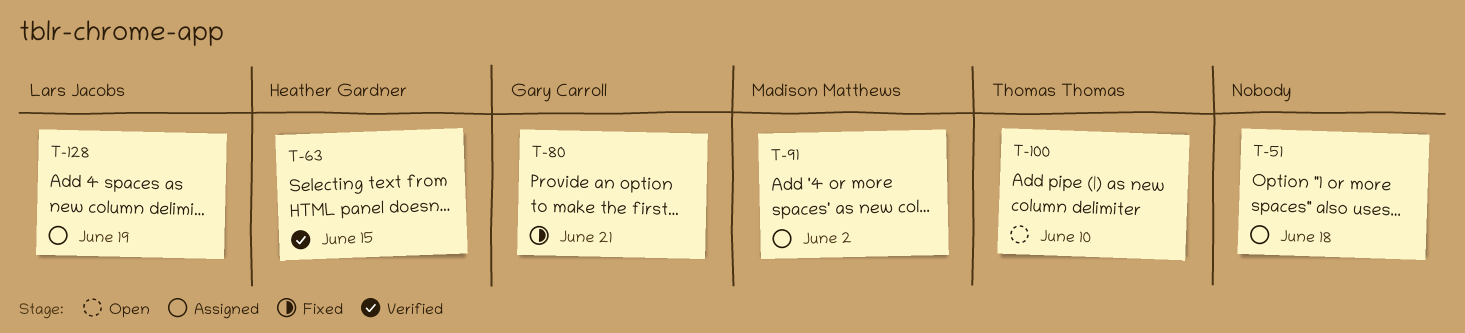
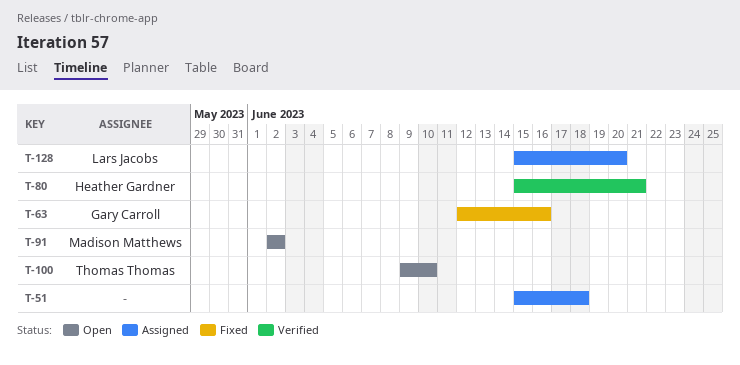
T-63, status: Verified -> Fixed
T-63, owner: Heather Gardner -> Gary Carroll
T-63, due: Jun 15 -> Jun 16
T-80, status: Fixed -> Verified
T-80, owner: Gary Carroll -> Heather Gardner
T-91, status: Assigned -> Open
T-128, due: Jun 19 -> Jun 20

